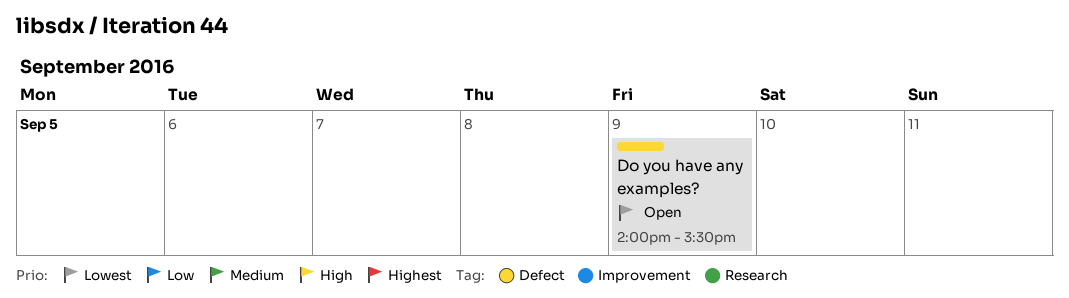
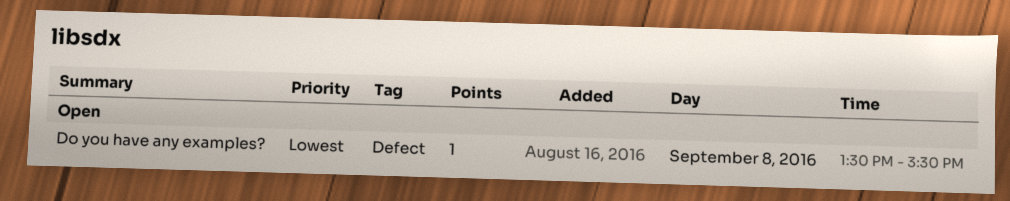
Do you have any examples?, day: Sep 9 -> Sep 8
Do you have any examples?, begins: 14:00 -> 13:30

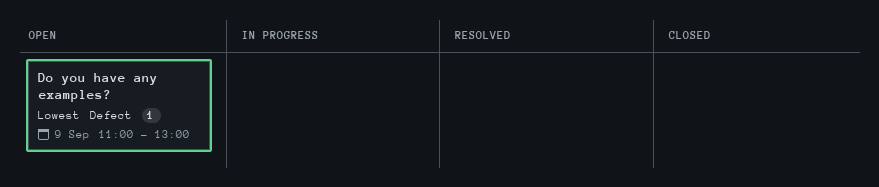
Do you have any examples?, day: Sep 8 -> Sep 9
Do you have any examples?, begins: 13:30 -> 11:00
Do you have any examples?, ends: 15:30 -> 13:00

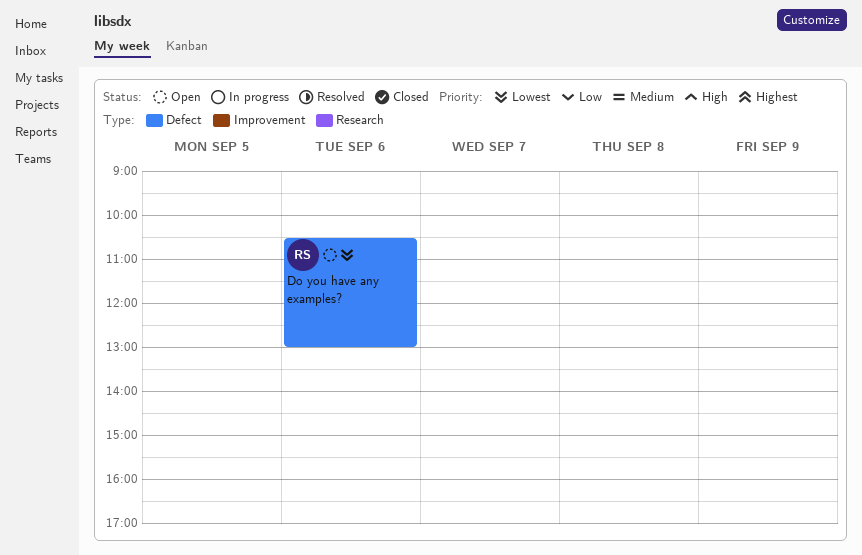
Do you have any examples?, day: Sep 9 -> Sep 6
Do you have any examples?, begins: 11:00 -> 10:30

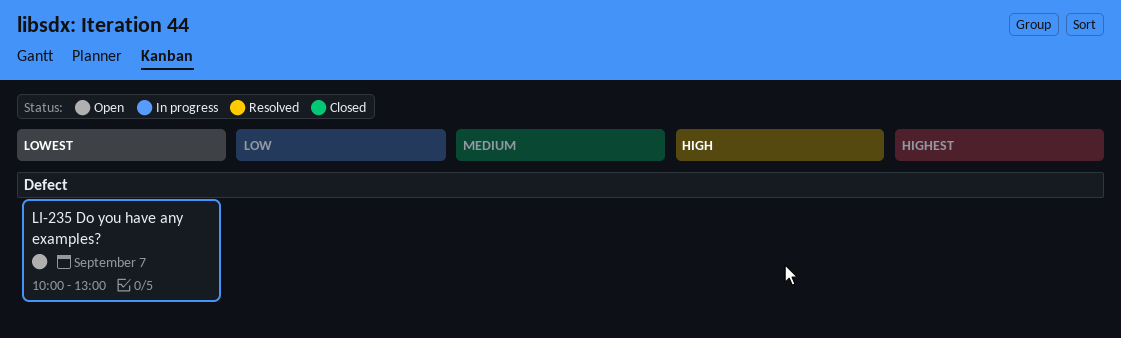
Do you have any examples?, day: Sep 6 -> Sep 7
Do you have any examples?, begins: 10:30 -> 10:00

